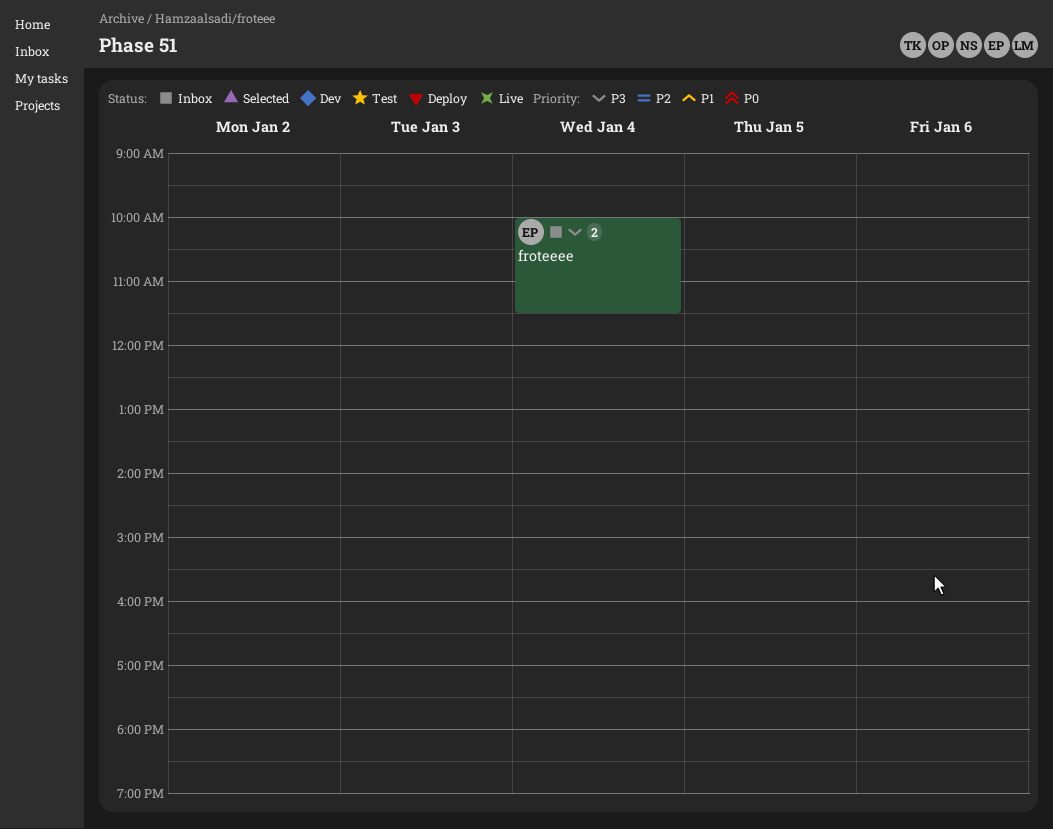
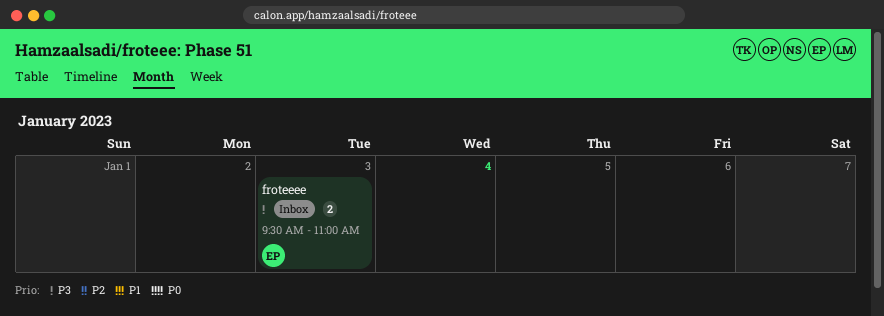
froteeee, day: Jan 4 -> Jan 3
froteeee, begins: 10:00 -> 09:30
froteeee, ends: 11:30 -> 11:00

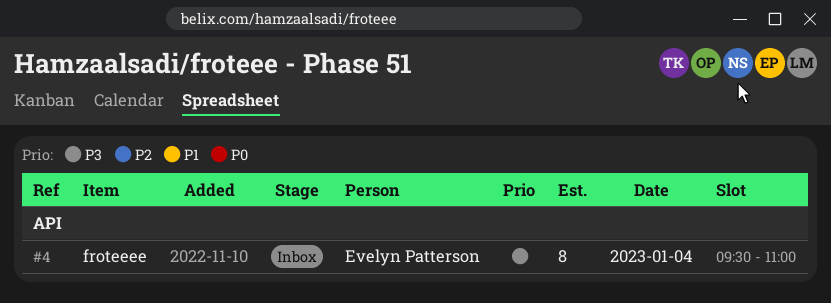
froteeee, estimate: 2 -> 8
froteeee, day: Jan 3 -> Jan 4

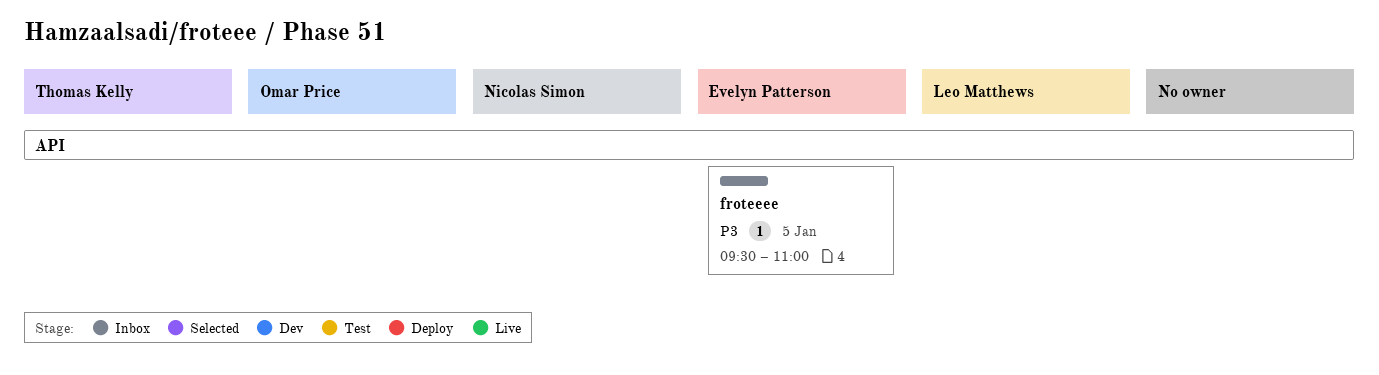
froteeee, estimate: 8 -> 1
froteeee, day: Jan 4 -> Jan 5

